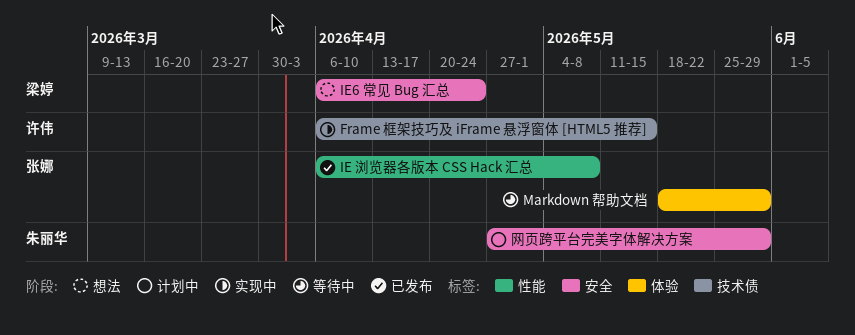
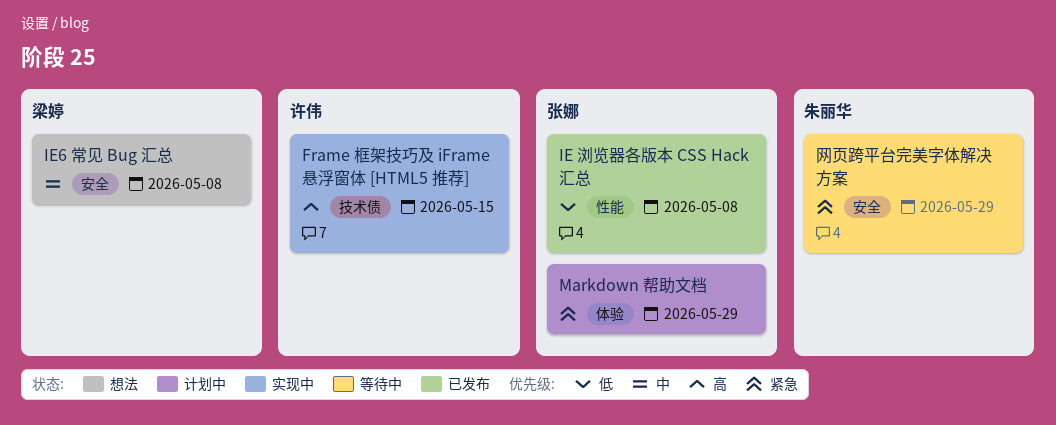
IE6 常见 Bug 汇总, due: Apr 24 -> May 8
Markdown 帮助文档, status: 等待中 -> 计划中
网页跨平台完美字体解决方案, status: 计划中 -> 等待中

